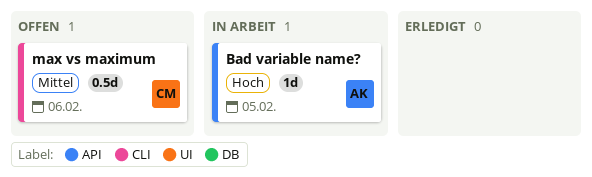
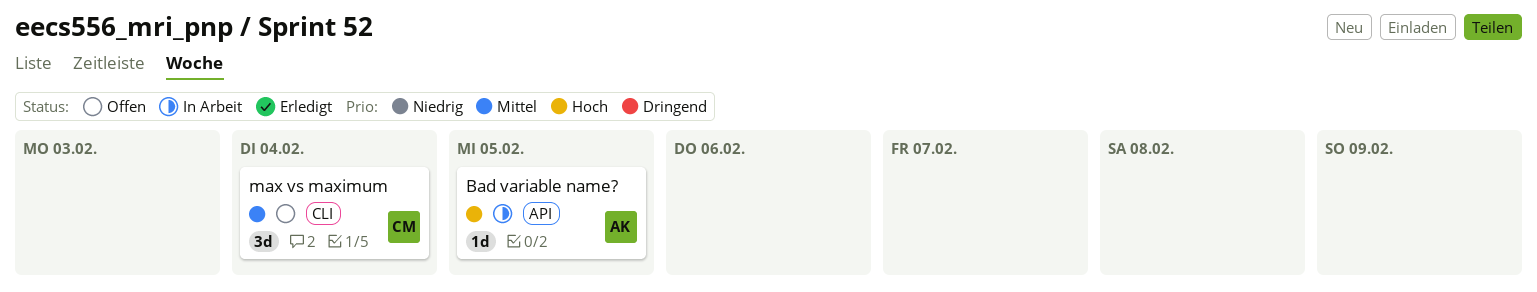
max vs maximum, estimate: 0.5d -> 3d
max vs maximum, due: Feb 6 -> Feb 4

